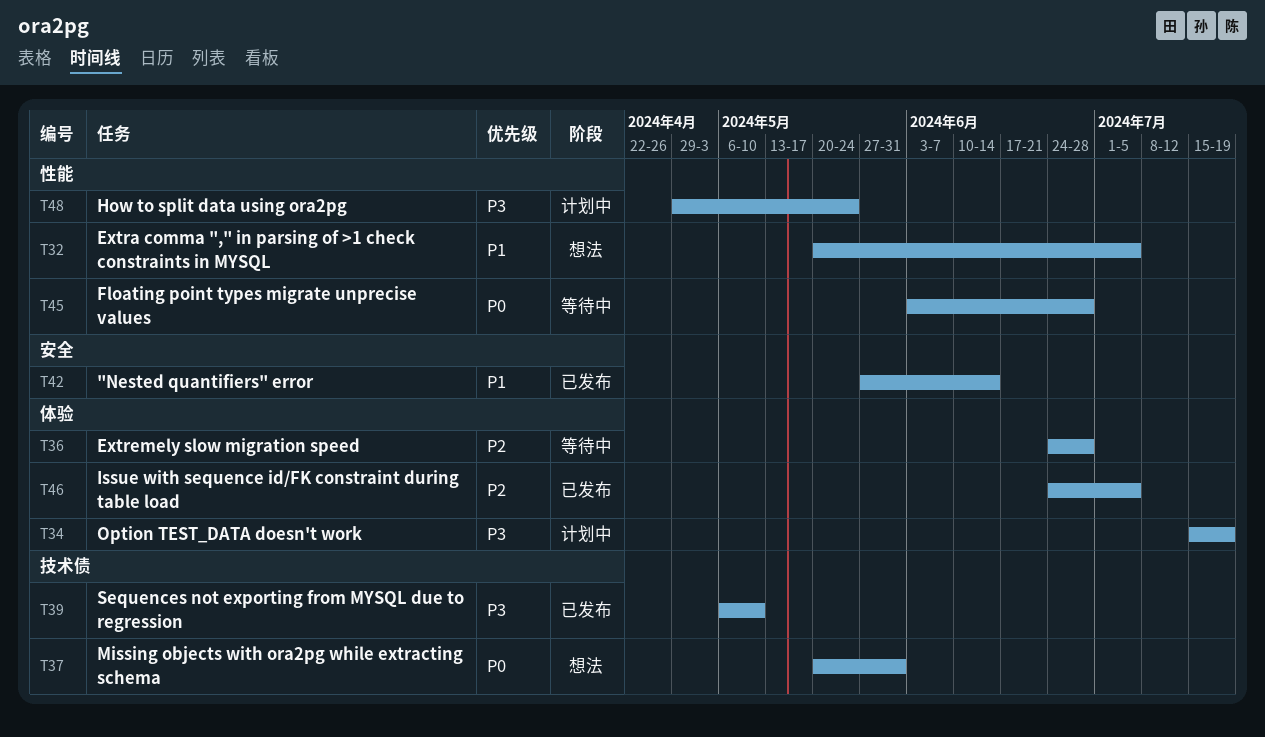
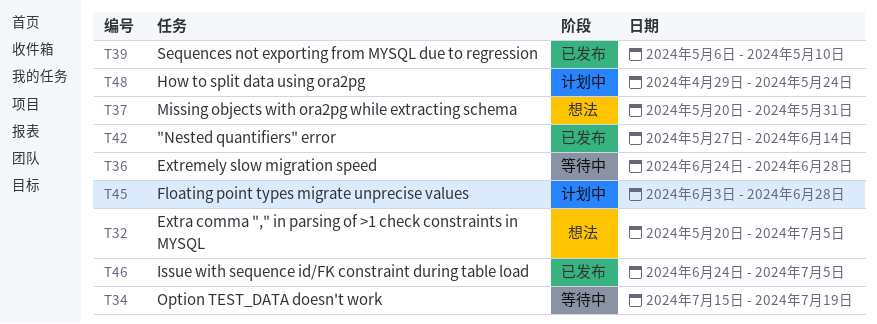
T34, status: 计划中 -> 等待中
T45, status: 等待中 -> 计划中

